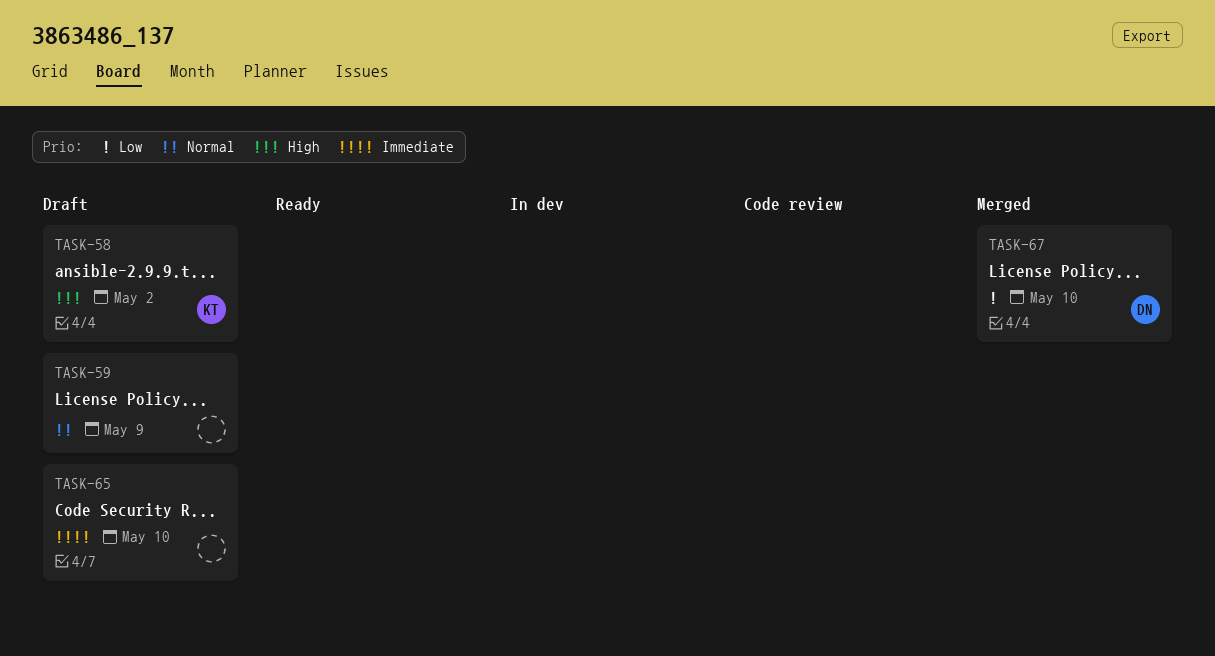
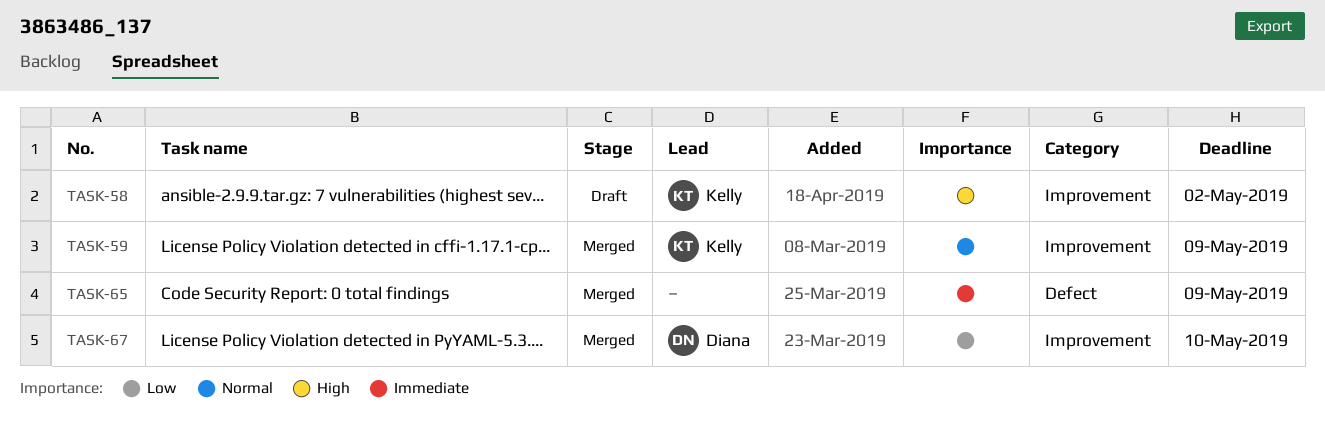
TASK-59, status: Draft -> Merged
TASK-59, owner: none -> Kelly
TASK-65, status: Draft -> Merged
TASK-65, due: May 10 -> May 9

